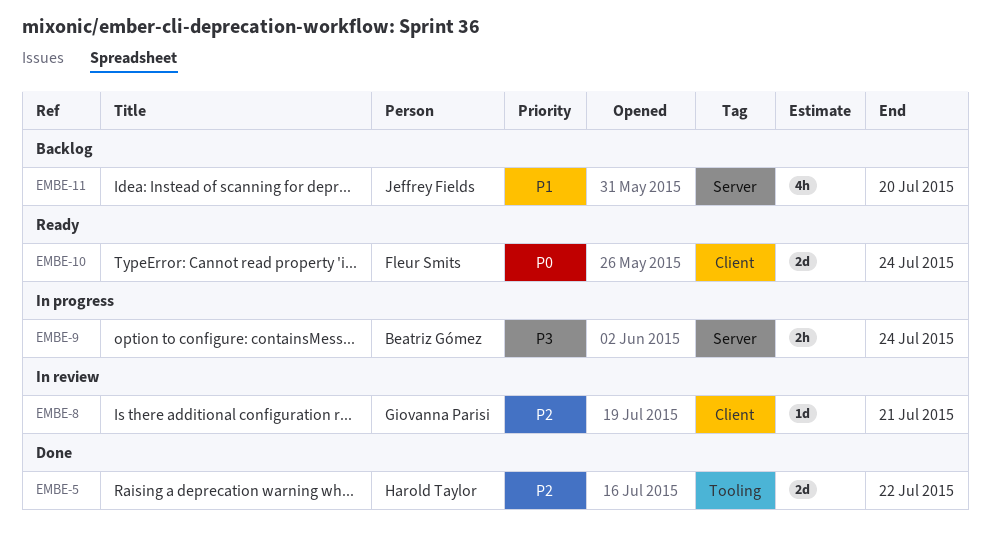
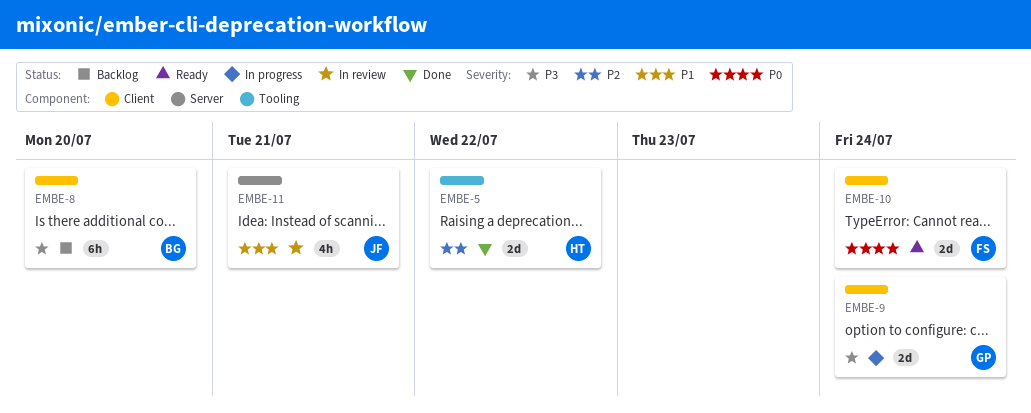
EMBE-8, status: In review -> Backlog
EMBE-8, owner: Giovanna Parisi -> Beatriz Gómez
EMBE-8, priority: P2 -> P3
EMBE-8, estimate: 1d -> 6h
EMBE-8, due: Jul 21 -> Jul 20
EMBE-9, owner: Beatriz Gómez -> Giovanna Parisi
EMBE-9, label: Server -> Client
EMBE-9, estimate: 2h -> 2d
EMBE-11, status: Backlog -> In review
EMBE-11, due: Jul 20 -> Jul 21

